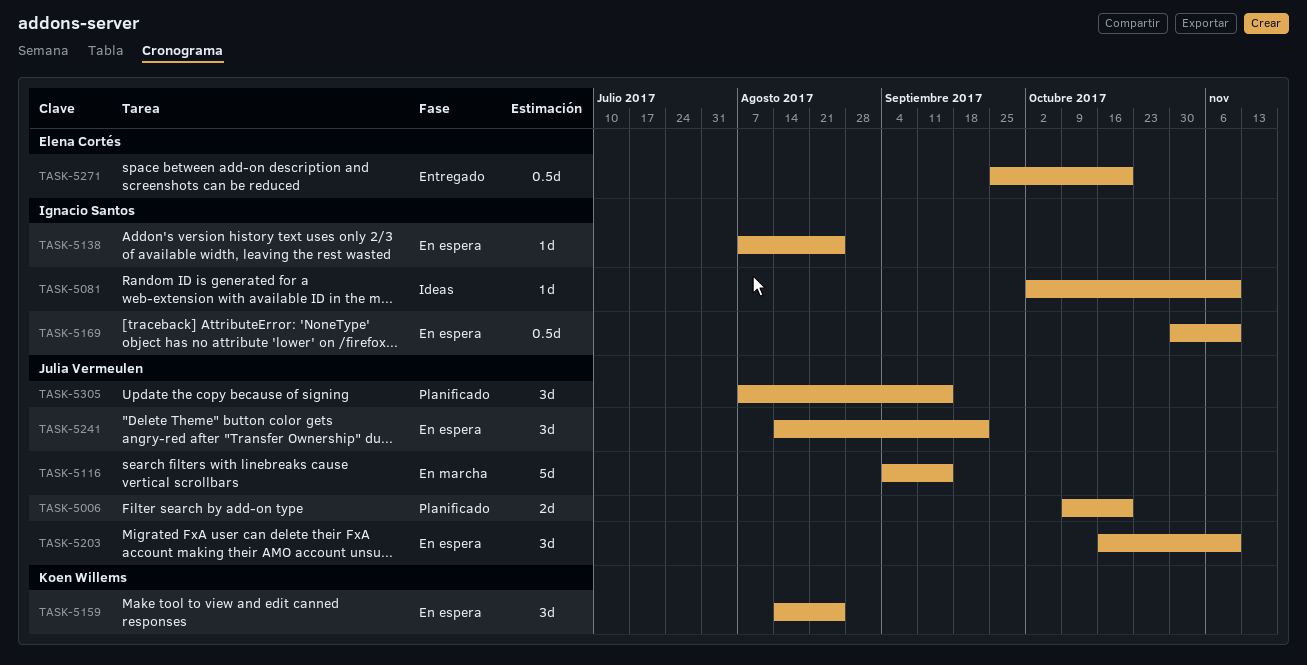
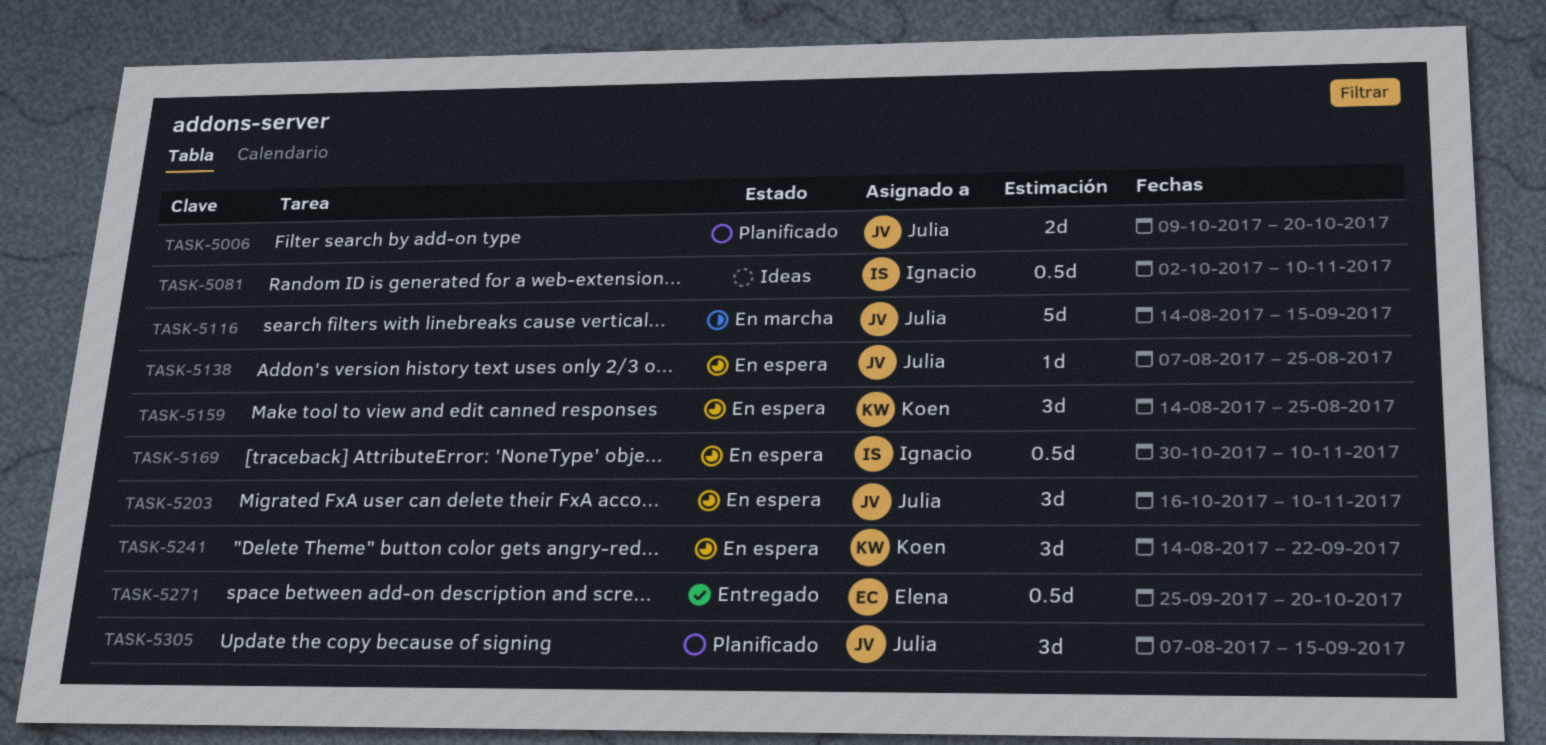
TASK-5081, estimate: 1d -> 0.5d
TASK-5116, start: Sep 4 -> Aug 14
TASK-5138, owner: Ignacio Santos -> Julia Vermeulen
TASK-5241, owner: Julia Vermeulen -> Koen Willems

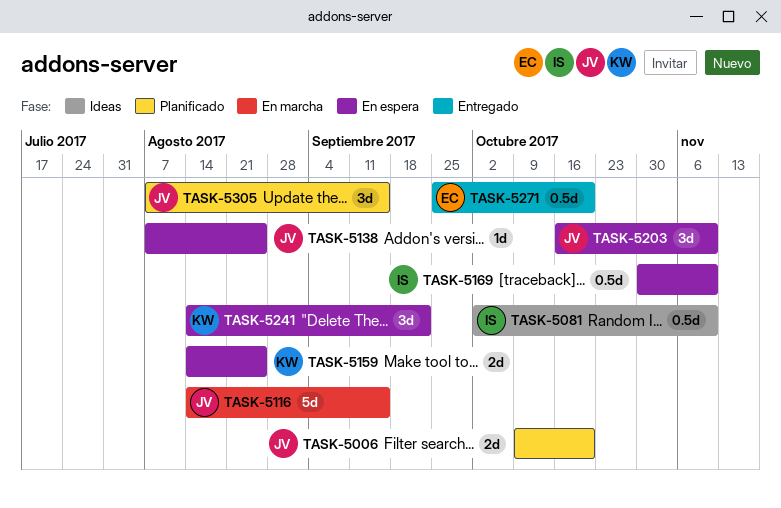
TASK-5159, estimate: 3d -> 2d

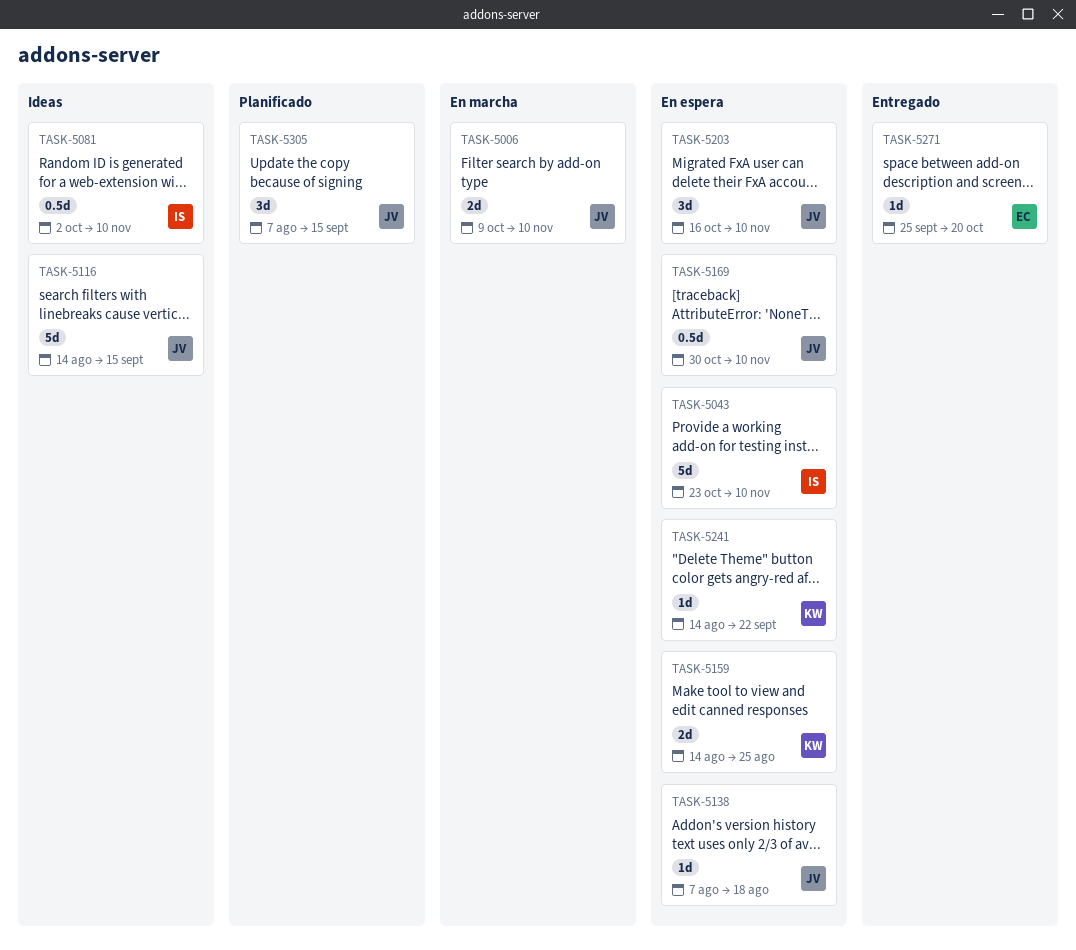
TASK-5006, status: Planificado -> En marcha
TASK-5006, due: Oct 20 -> Nov 10
TASK-5043: none -> present
TASK-5116, status: En marcha -> Ideas
TASK-5138, due: Aug 25 -> Aug 18
TASK-5169, owner: IS -> JV
TASK-5241, estimate: 3d -> 1d
TASK-5271, estimate: 0.5d -> 1d

